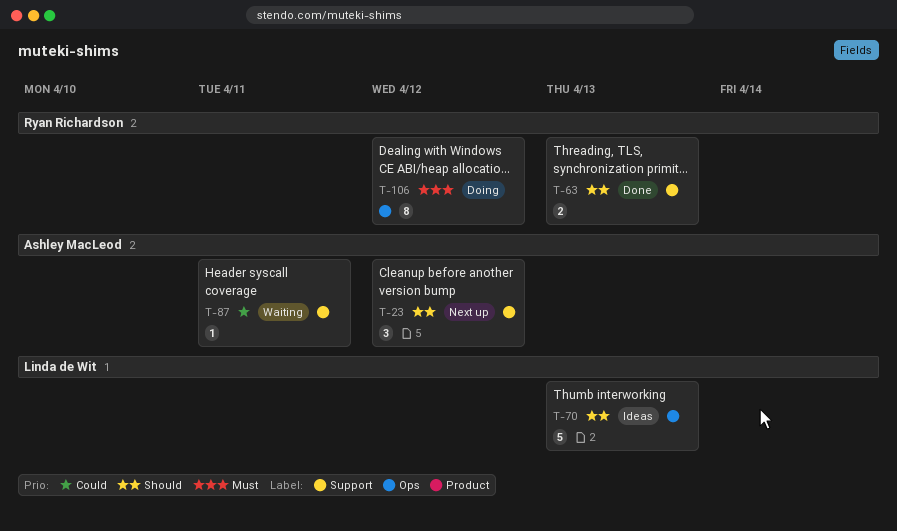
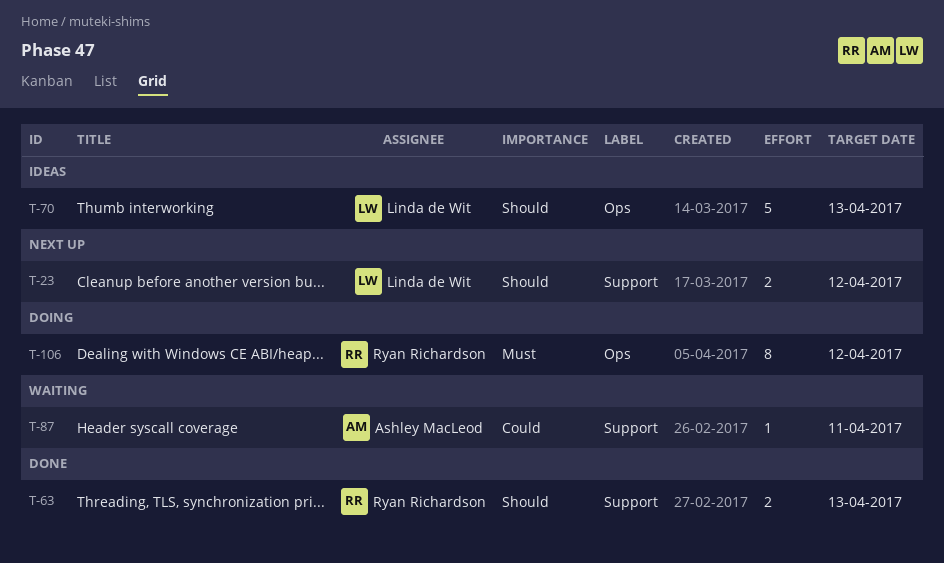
T-23, owner: Ashley MacLeod -> Linda de Wit
T-23, estimate: 3 -> 2

